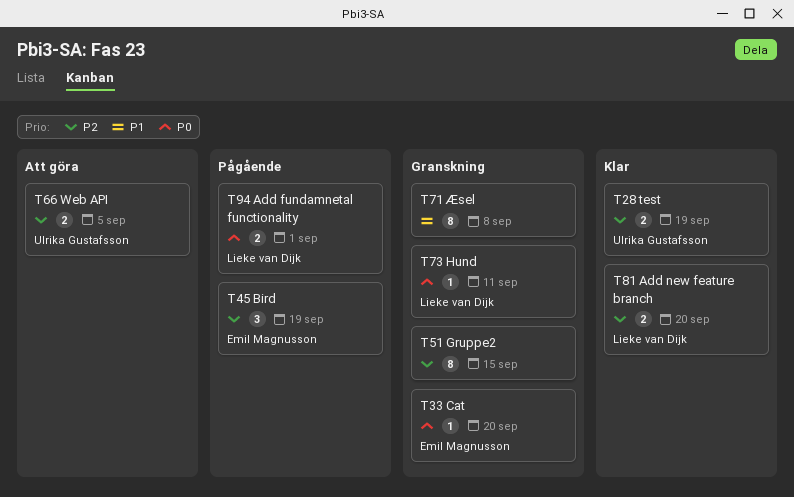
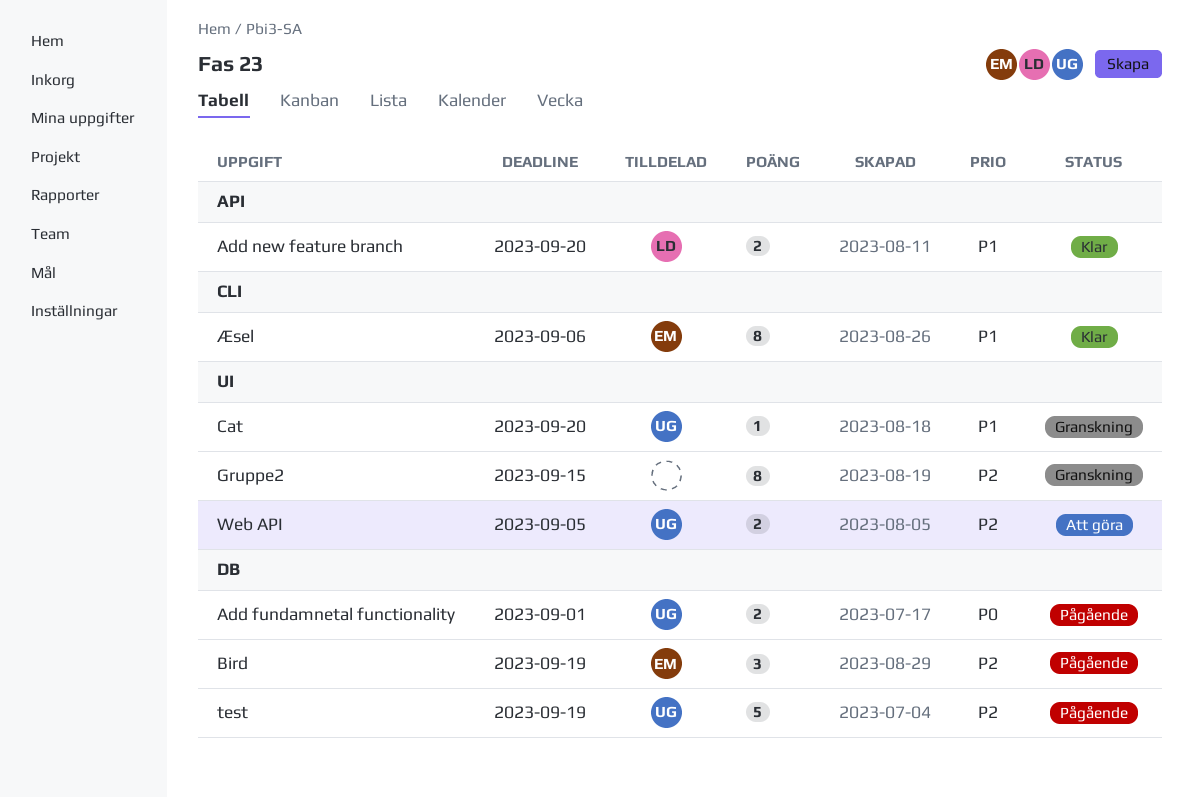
Add fundamnetal functionality, owner: Lieke van Dijk -> Ulrika Gustafsson
Add new feature branch, priority: P2 -> P1
Cat, owner: Emil Magnusson -> Ulrika Gustafsson
Cat, priority: P0 -> P1
Hund: present -> none
test, status: Klar -> Pågående
test, estimate: 2 -> 5
Æsel, status: Granskning -> Klar
Æsel, owner: none -> Emil Magnusson
Æsel, due: Sep 8 -> Sep 6

